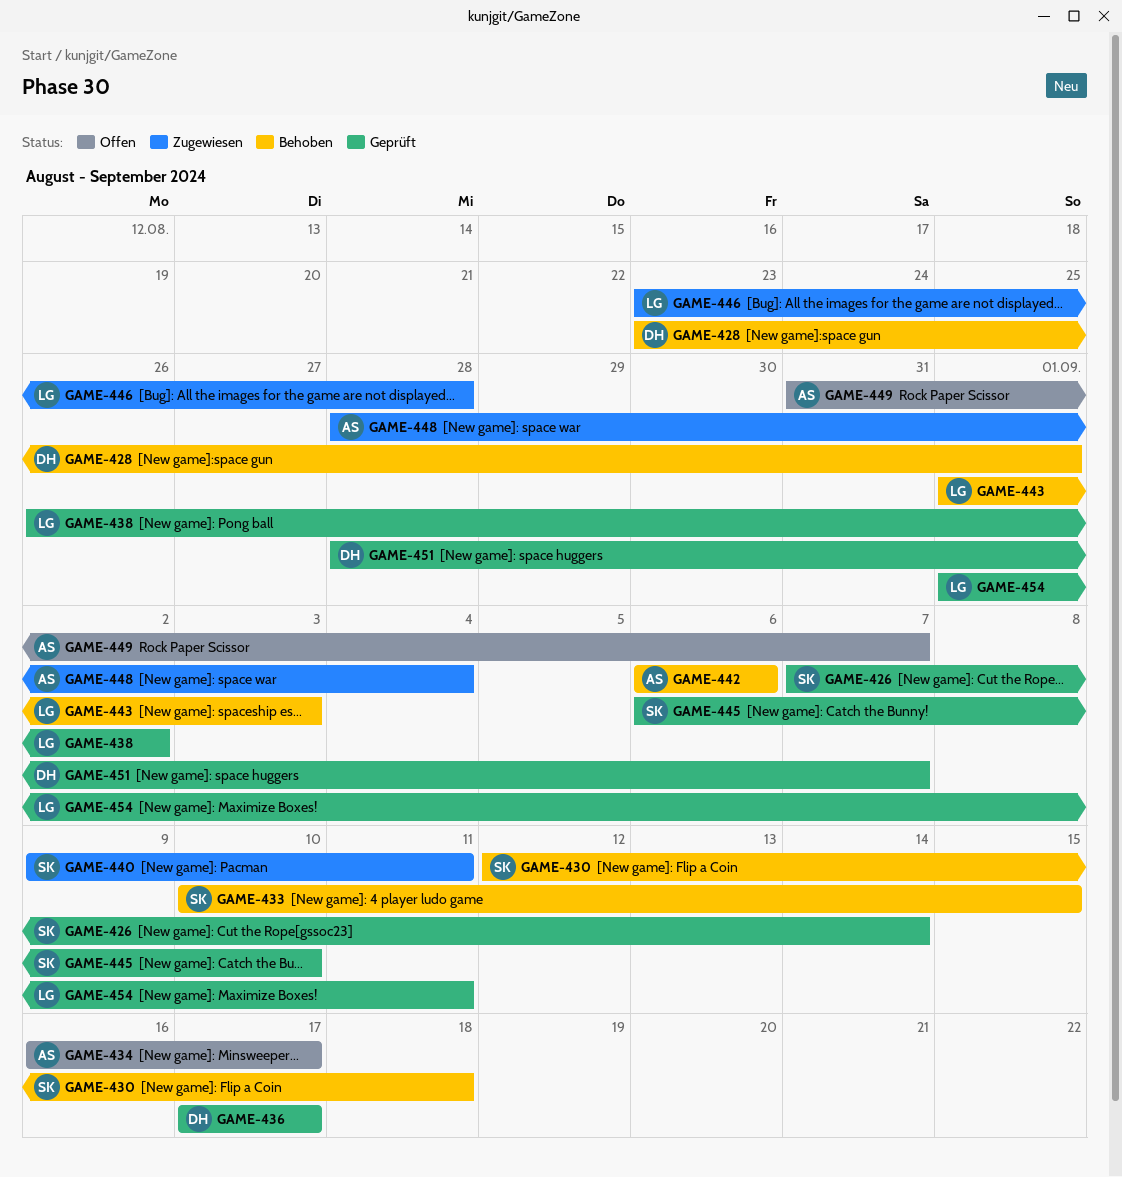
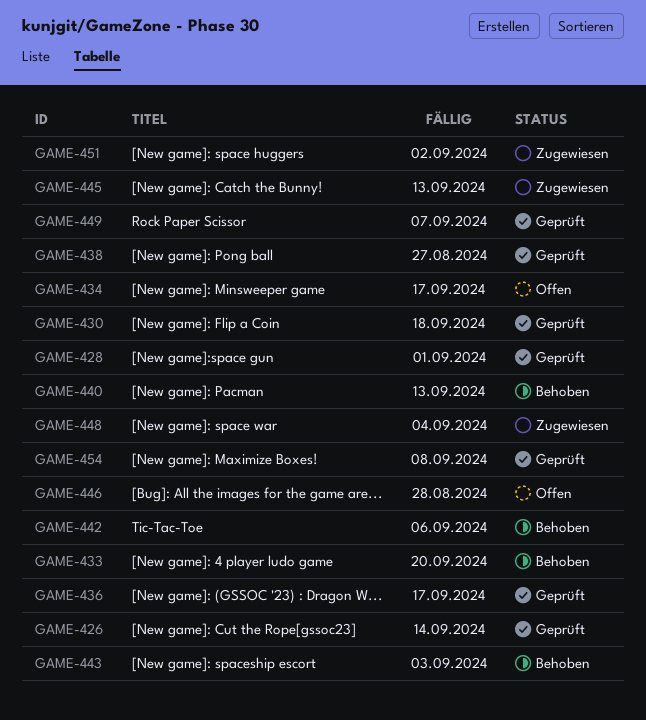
GAME-428, status: Behoben -> Geprüft
GAME-430, status: Behoben -> Geprüft
GAME-433, due: Sep 15 -> Sep 20
GAME-438, due: Sep 2 -> Aug 27
GAME-440, status: Zugewiesen -> Behoben
GAME-440, due: Sep 11 -> Sep 13
GAME-445, status: Geprüft -> Zugewiesen
GAME-445, due: Sep 10 -> Sep 13
GAME-446, status: Zugewiesen -> Offen
GAME-449, status: Offen -> Geprüft
GAME-451, status: Geprüft -> Zugewiesen
GAME-451, due: Sep 7 -> Sep 2
GAME-454, due: Sep 11 -> Sep 8

